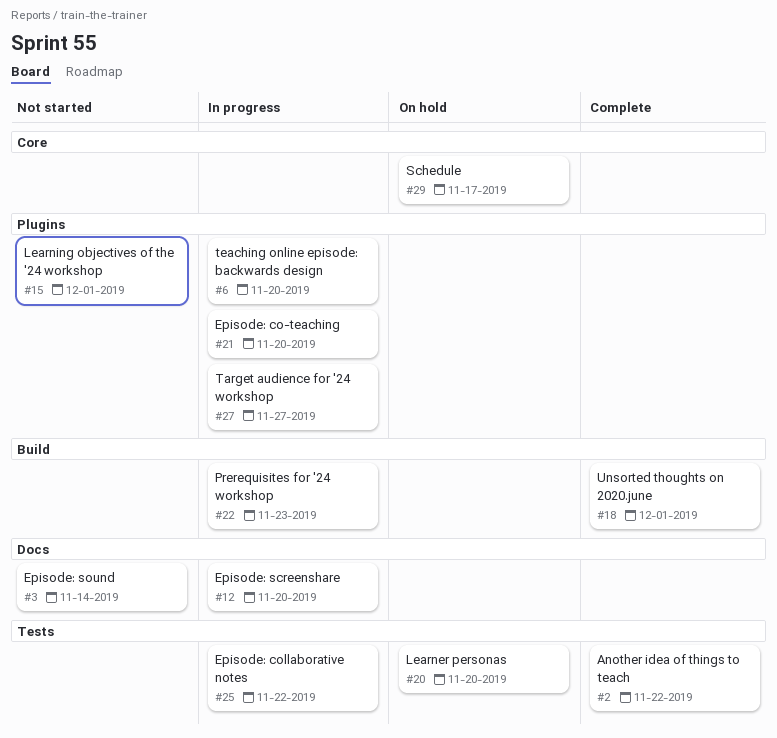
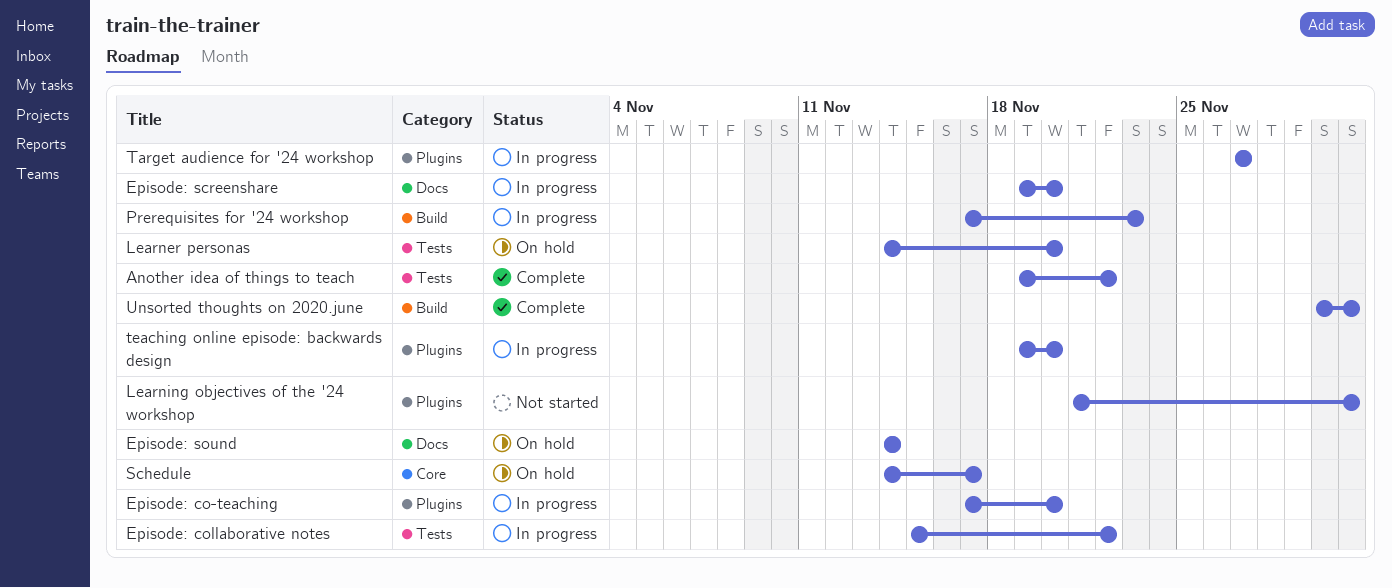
Episode: sound, status: Not started -> On hold

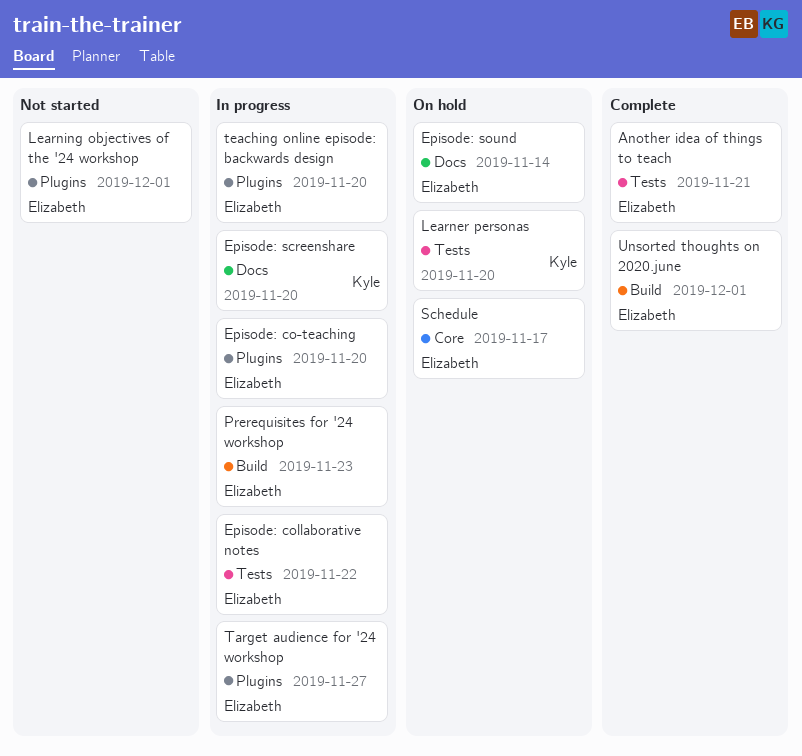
Another idea of things to teach, due: Nov 22 -> Nov 21

